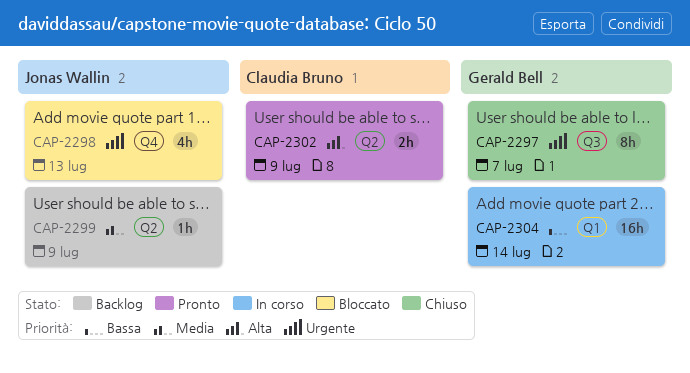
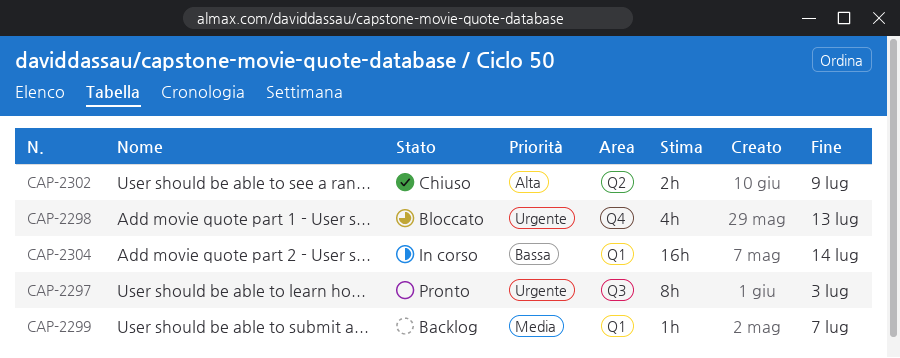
CAP-2297, status: Chiuso -> Pronto
CAP-2297, due: Jul 7 -> Jul 3
CAP-2299, label: Q2 -> Q1
CAP-2299, due: Jul 9 -> Jul 7
CAP-2302, status: Pronto -> Chiuso

